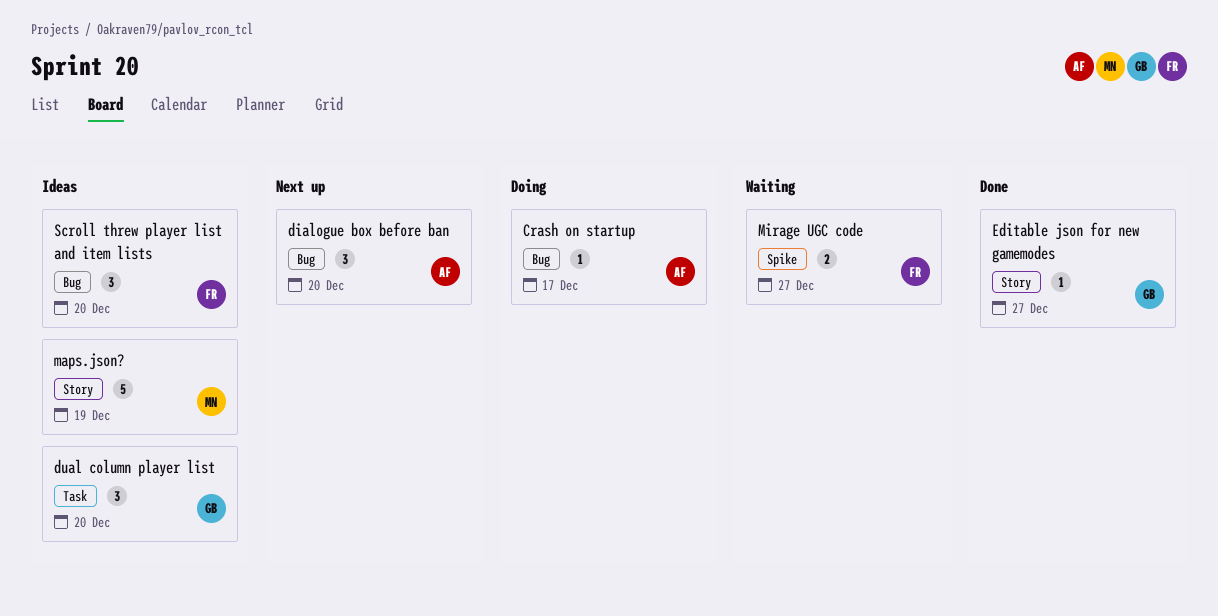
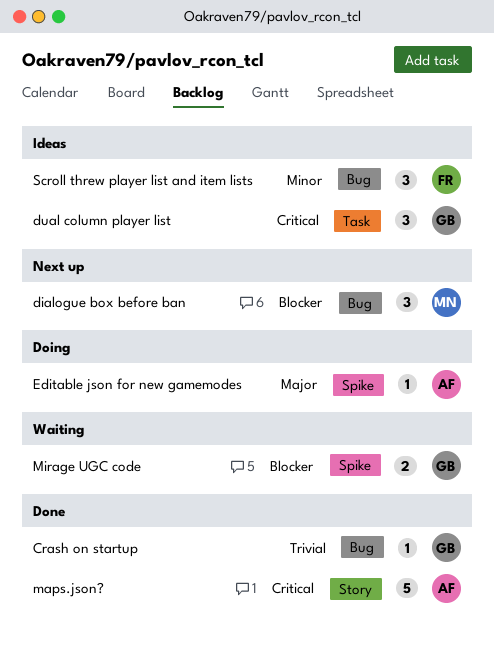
Crash on startup, status: Doing -> Done
Crash on startup, owner: AF -> GB
dialogue box before ban, owner: AF -> MN
Editable json for new gamemodes, status: Done -> Doing
Editable json for new gamemodes, owner: GB -> AF
Editable json for new gamemodes, label: Story -> Spike
maps.json?, status: Ideas -> Done
maps.json?, owner: MN -> AF
Mirage UGC code, owner: FR -> GB

